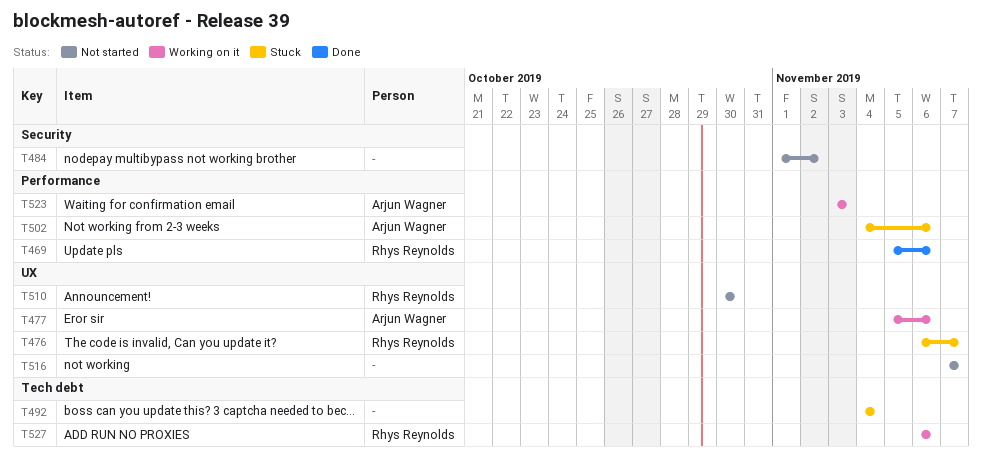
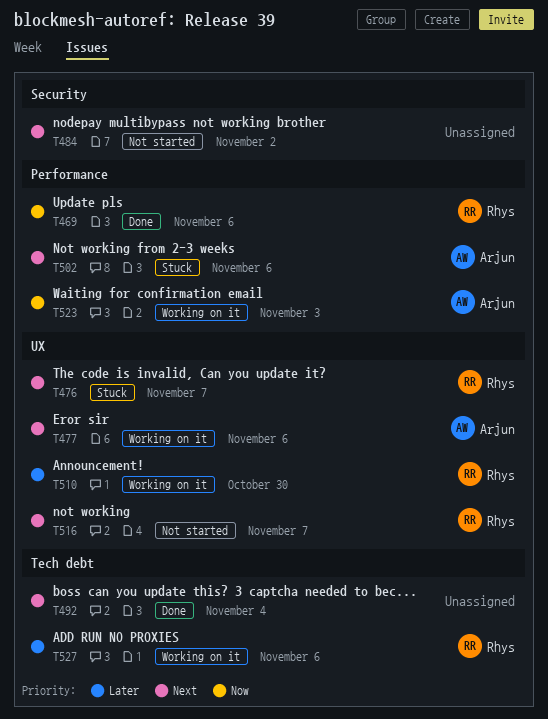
T492, status: Stuck -> Done
T510, status: Not started -> Working on it
T516, owner: none -> Rhys Reynolds

